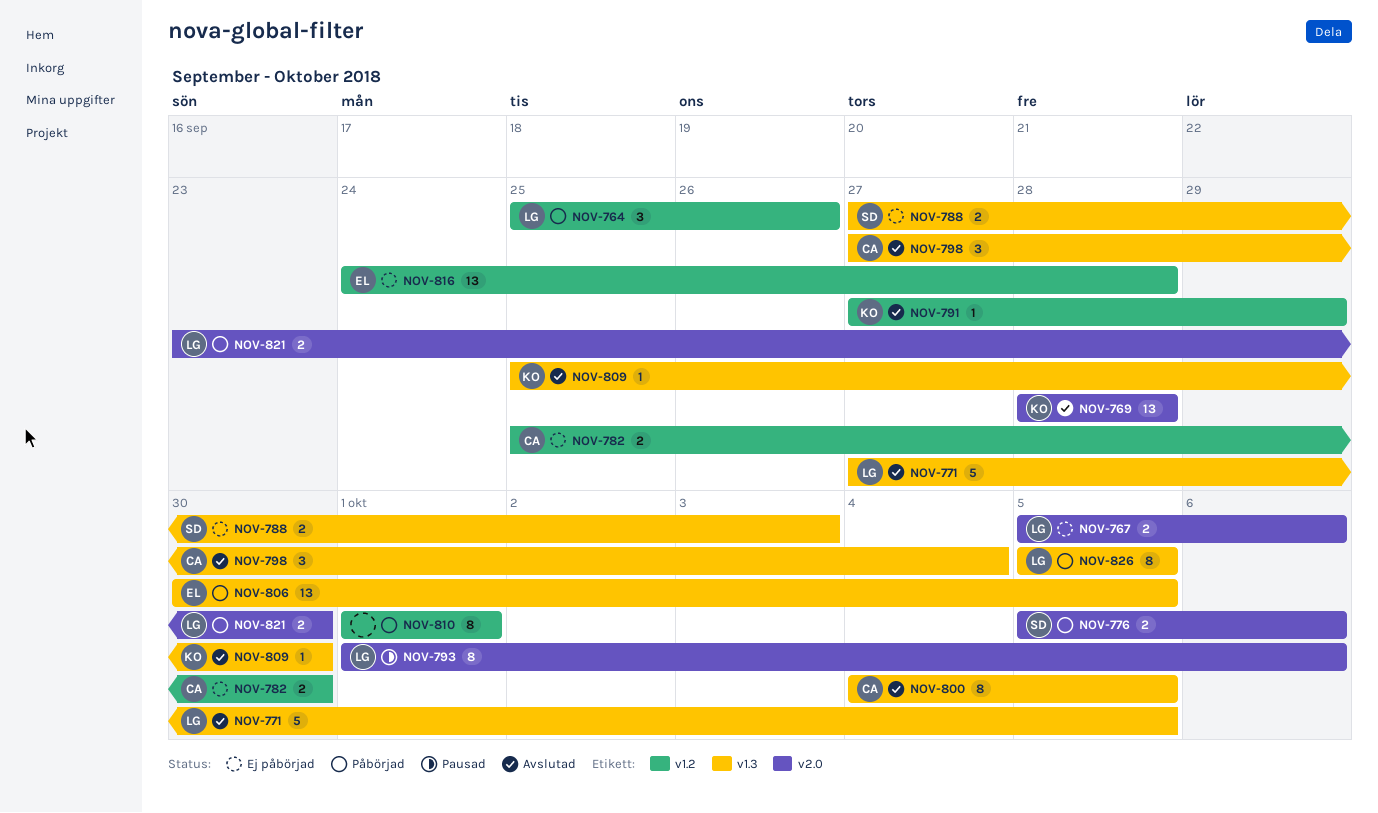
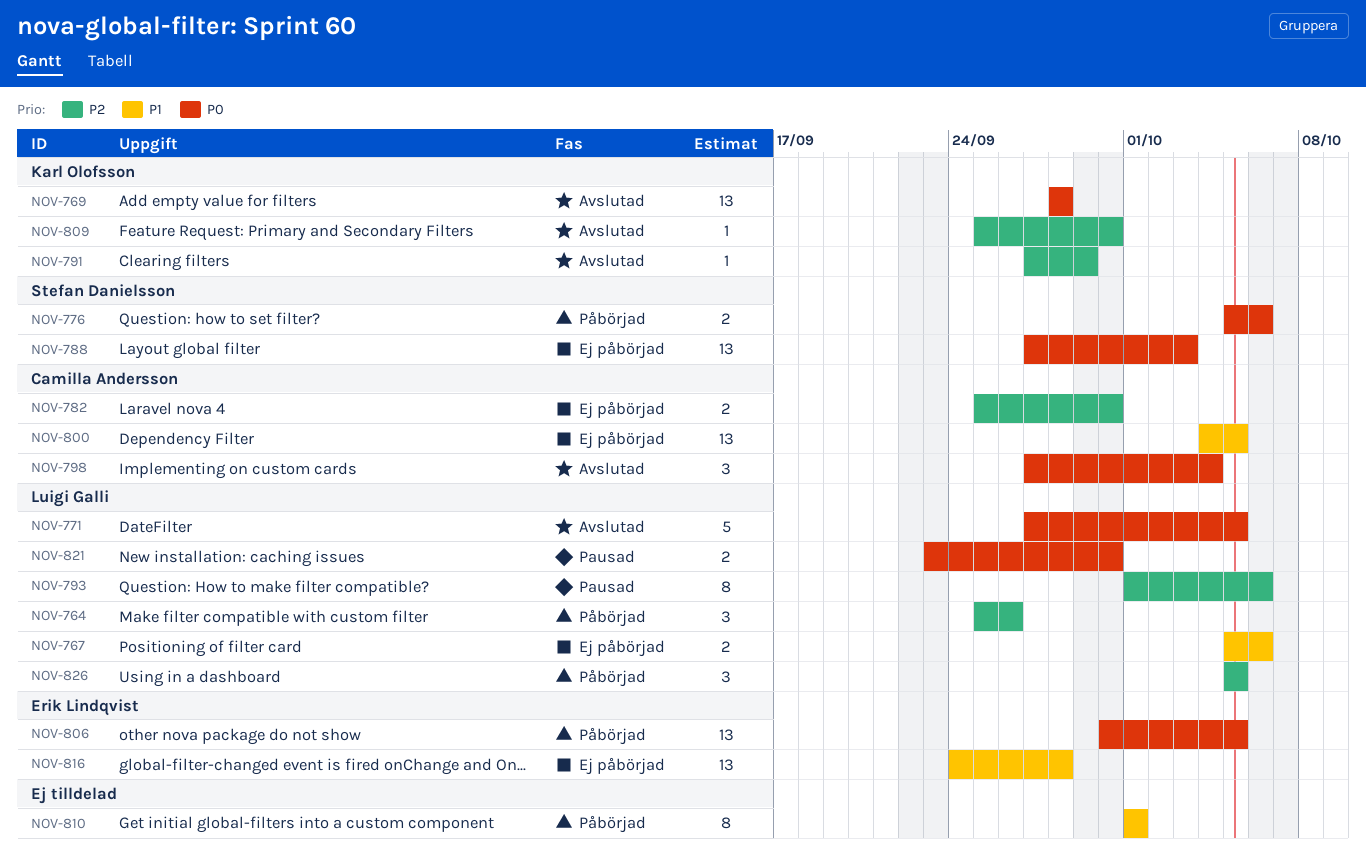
NOV-788, estimate: 2 -> 13
NOV-800, status: Avslutad -> Ej påbörjad
NOV-800, estimate: 8 -> 13
NOV-821, status: Påbörjad -> Pausad
NOV-826, estimate: 8 -> 3

